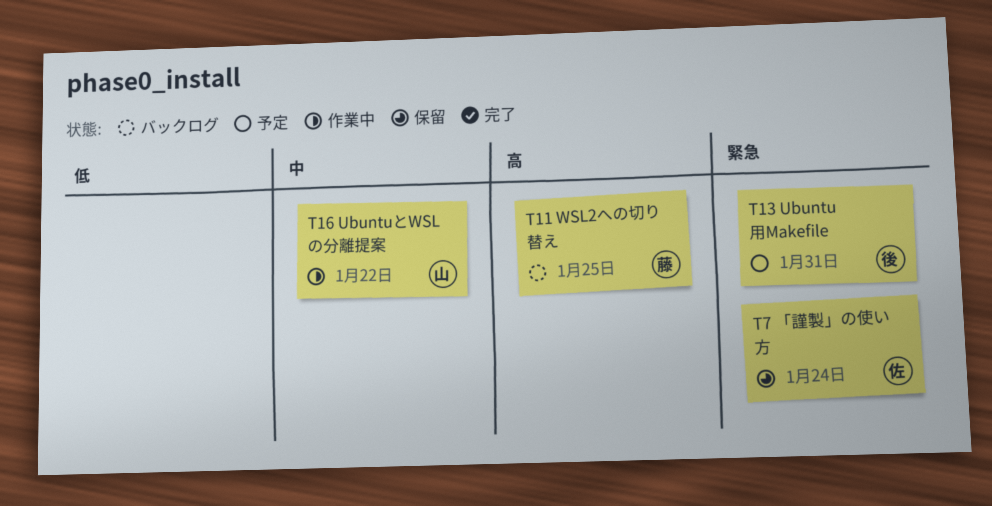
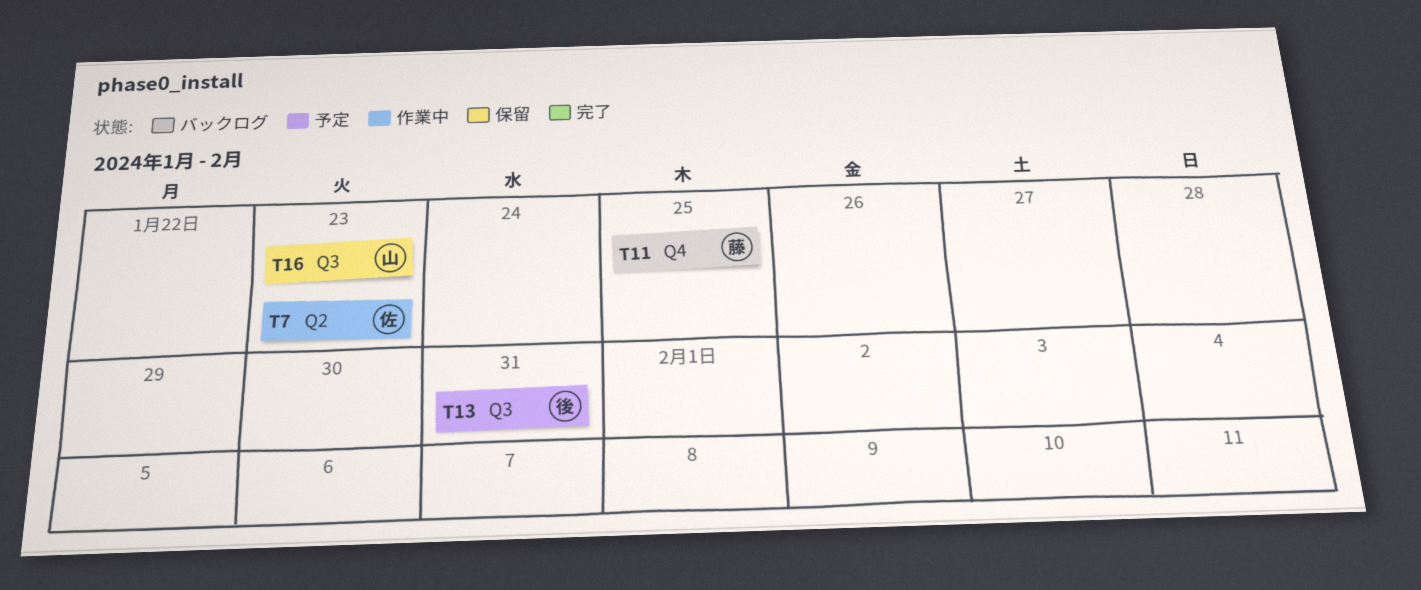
T7, status: 保留 -> 作業中
T7, due: Jan 24 -> Jan 23
T16, status: 作業中 -> 保留
T16, due: Jan 22 -> Jan 23

